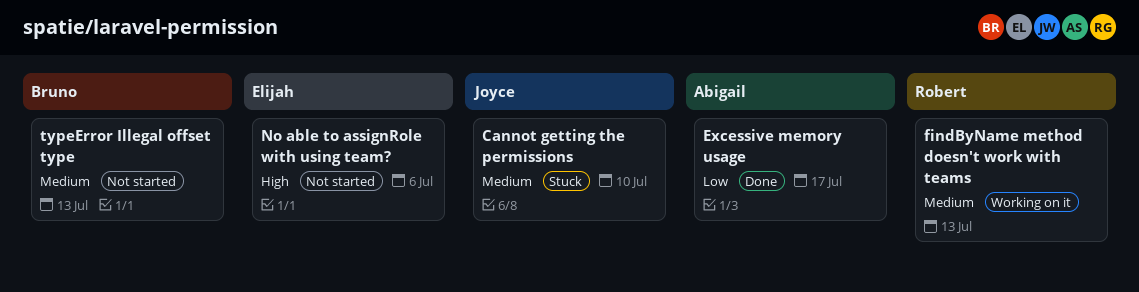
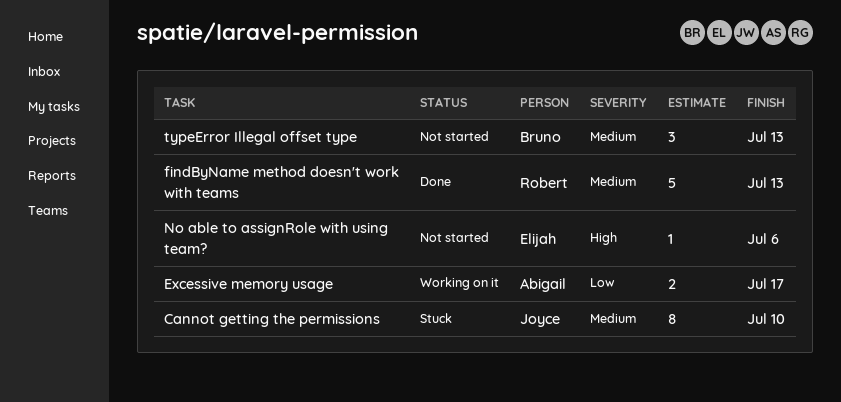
Excessive memory usage, status: Done -> Working on it
findByName method doesn't work with teams, status: Working on it -> Done

